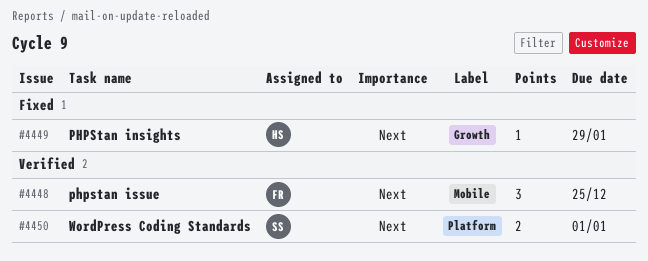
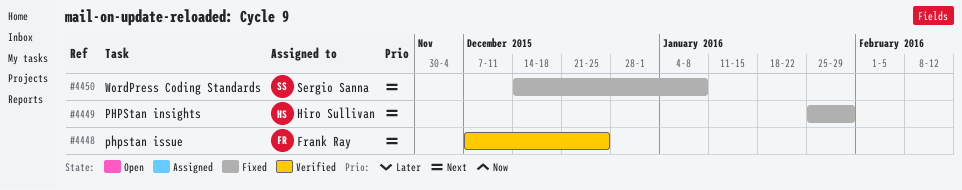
#4450, status: Verified -> Fixed
#4450, due: Jan 1 -> Jan 8

